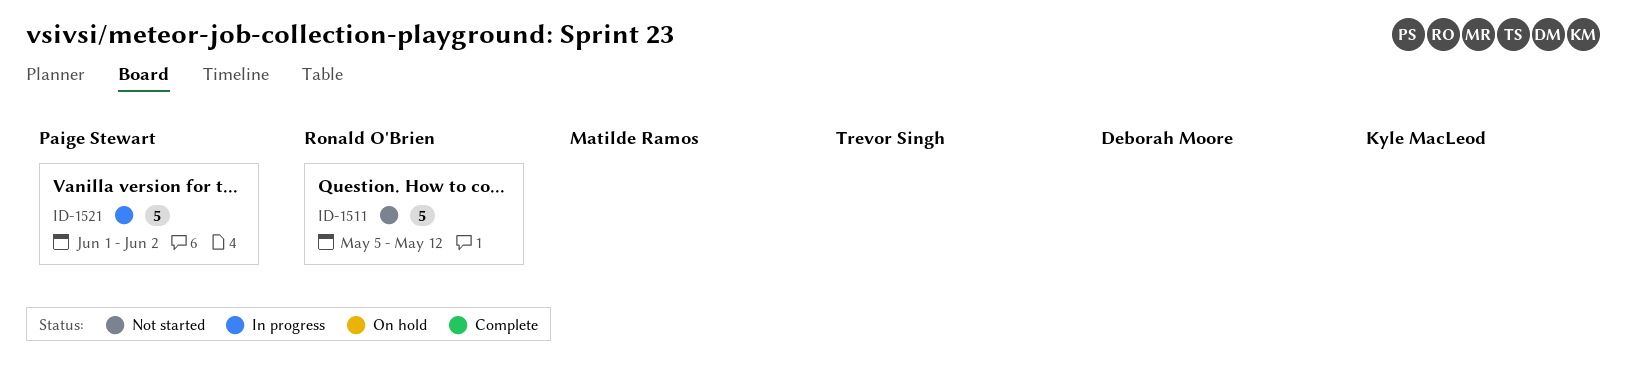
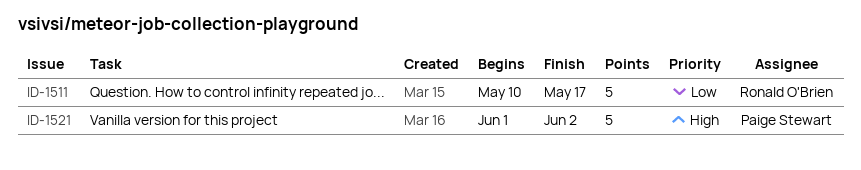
ID-1511, start: May 5 -> May 10
ID-1511, due: May 12 -> May 17

